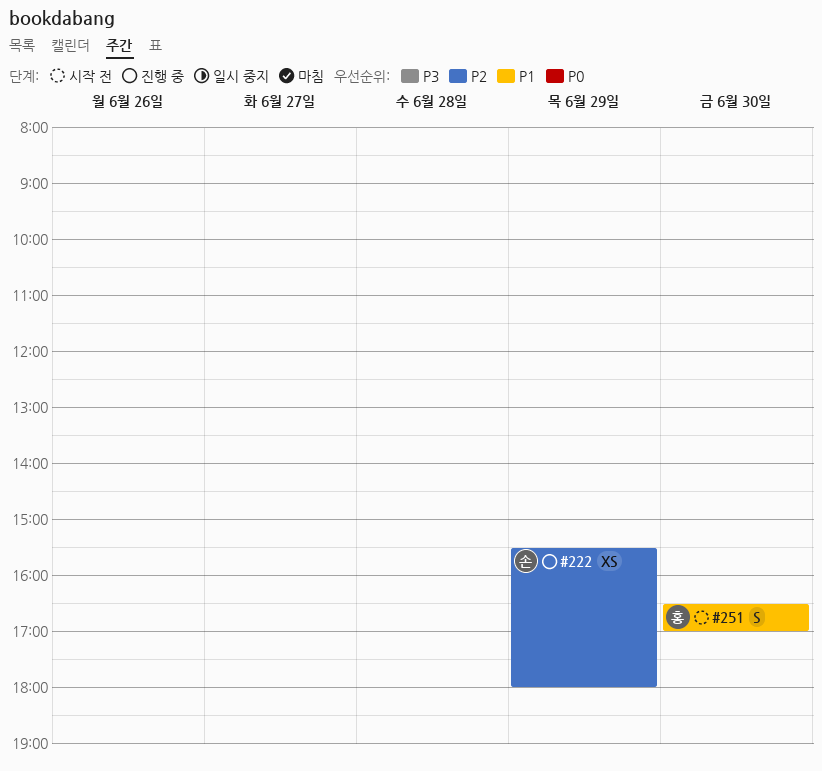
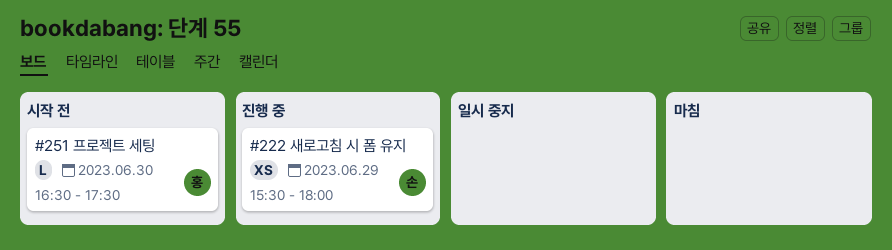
#251, estimate: S -> L
#251, ends: 17:00 -> 17:30

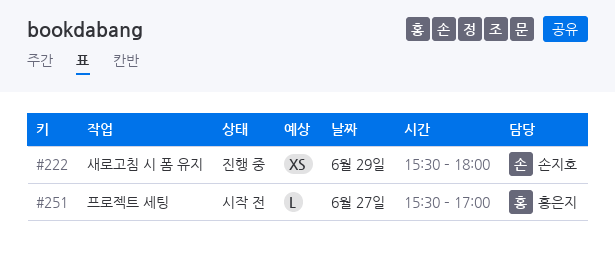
#251, day: Jun 30 -> Jun 27
#251, begins: 16:30 -> 15:30
#251, ends: 17:30 -> 17:00

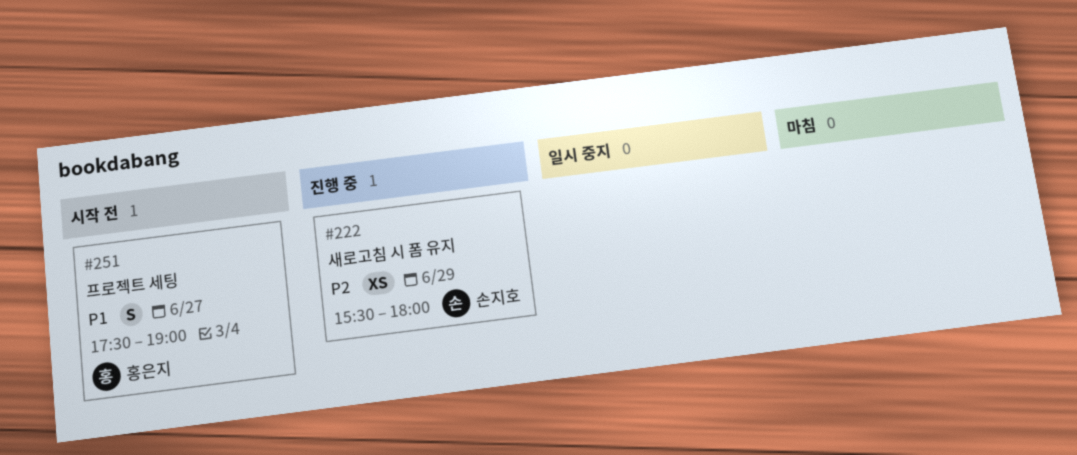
#251, estimate: L -> S
#251, begins: 15:30 -> 17:30
#251, ends: 17:00 -> 19:00

